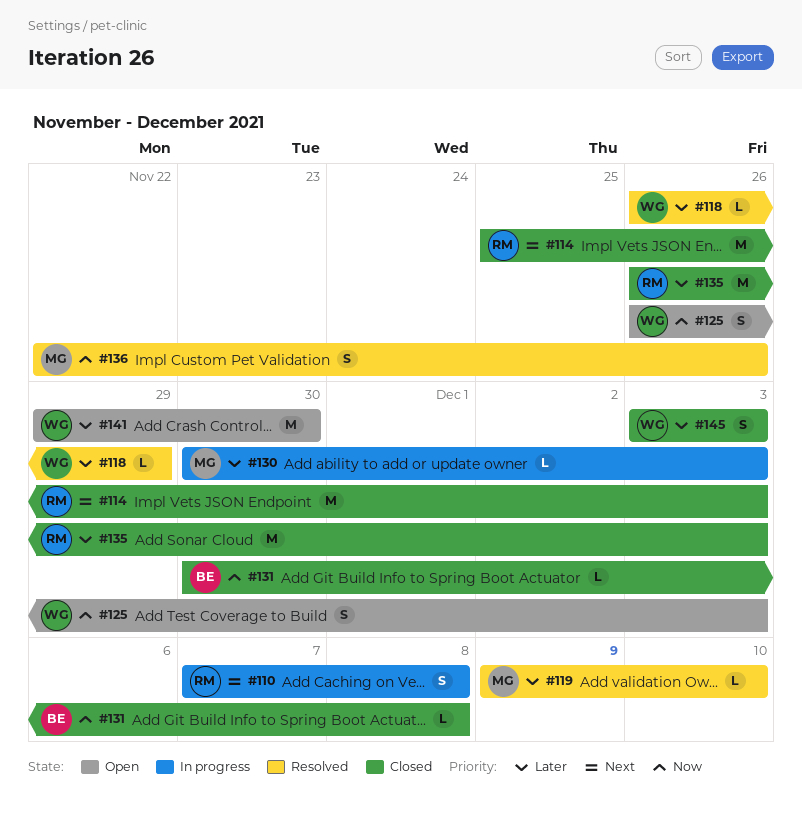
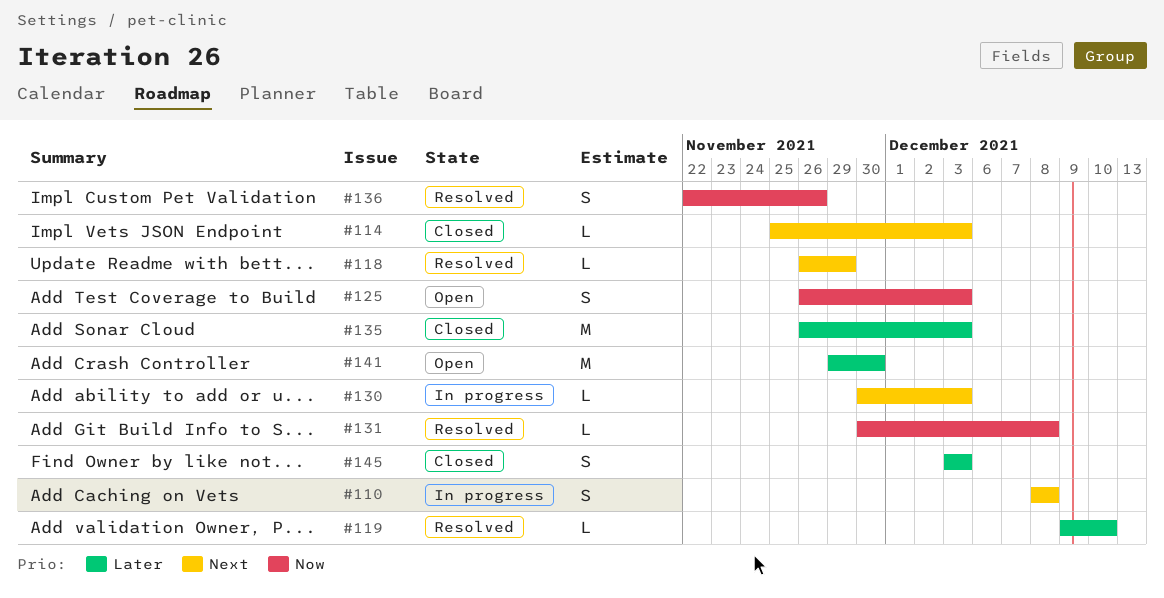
#110, start: Dec 7 -> Dec 8
#114, estimate: M -> L
#118, priority: Later -> Next
#130, priority: Later -> Next
#131, status: Closed -> Resolved

